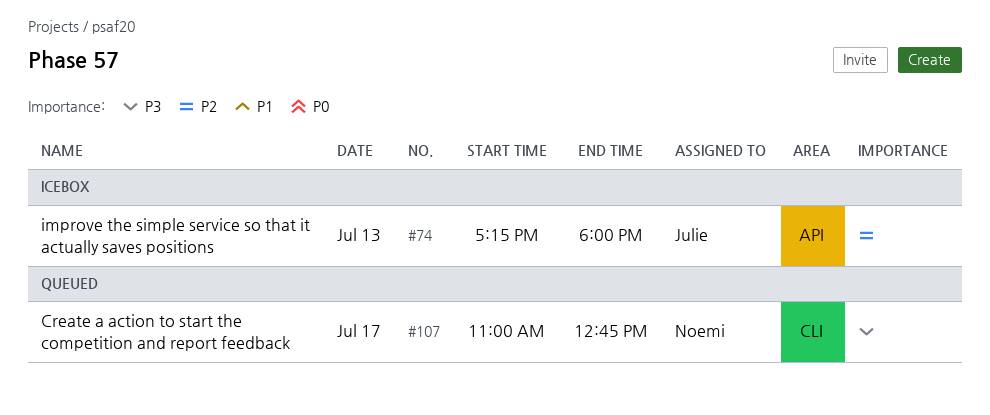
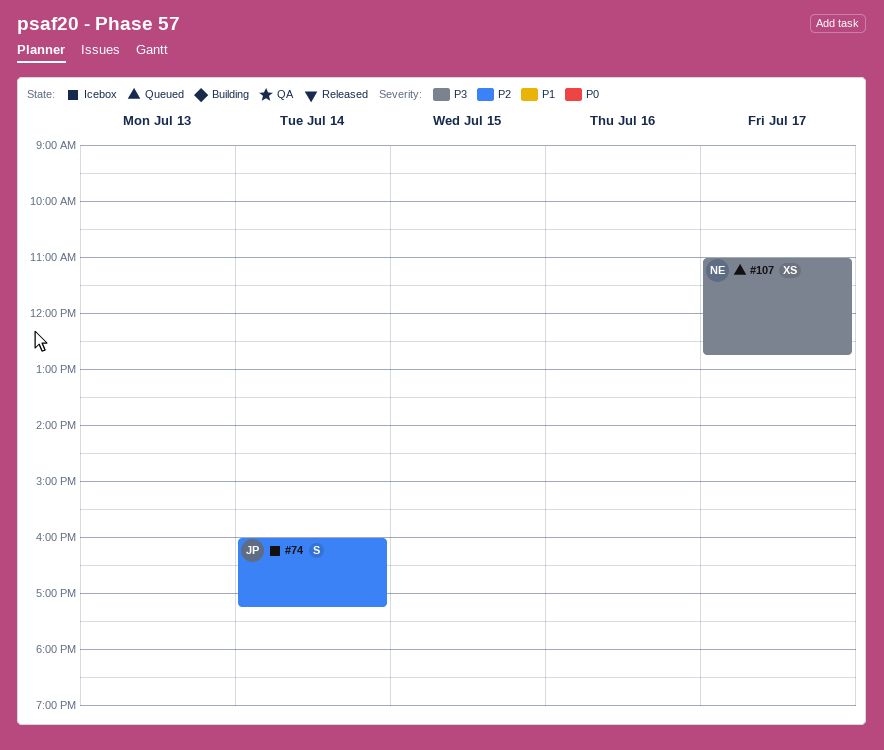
#74, day: Jul 13 -> Jul 14
#74, begins: 17:15 -> 16:00
#74, ends: 18:00 -> 17:15

